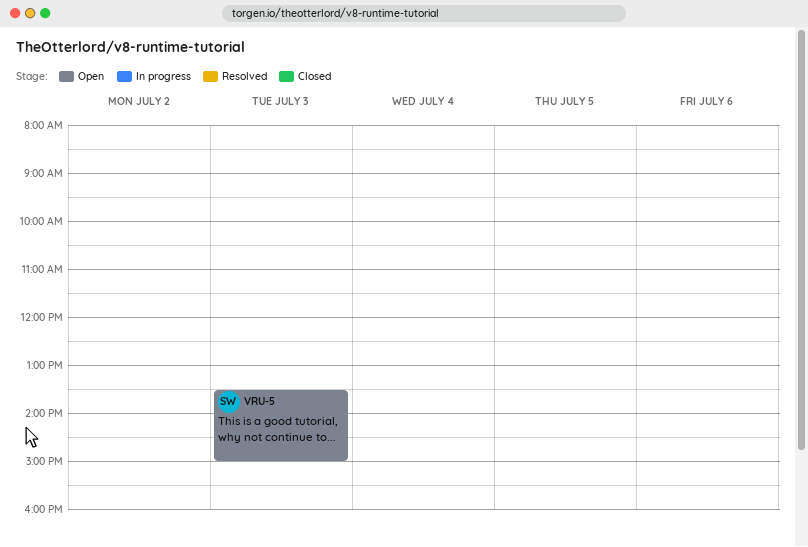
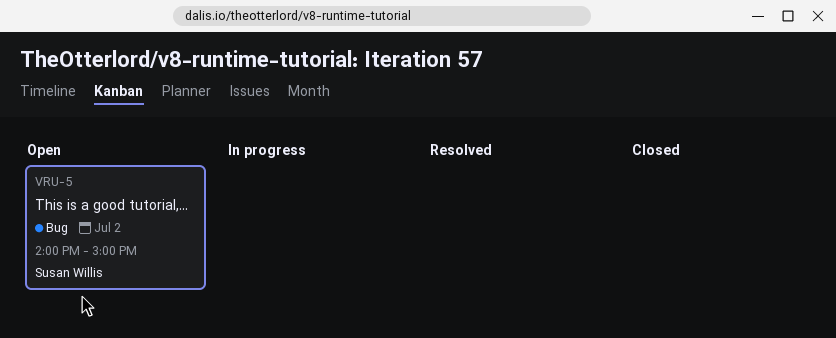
VRU-5, day: Jul 3 -> Jul 2
VRU-5, begins: 13:30 -> 14:00

